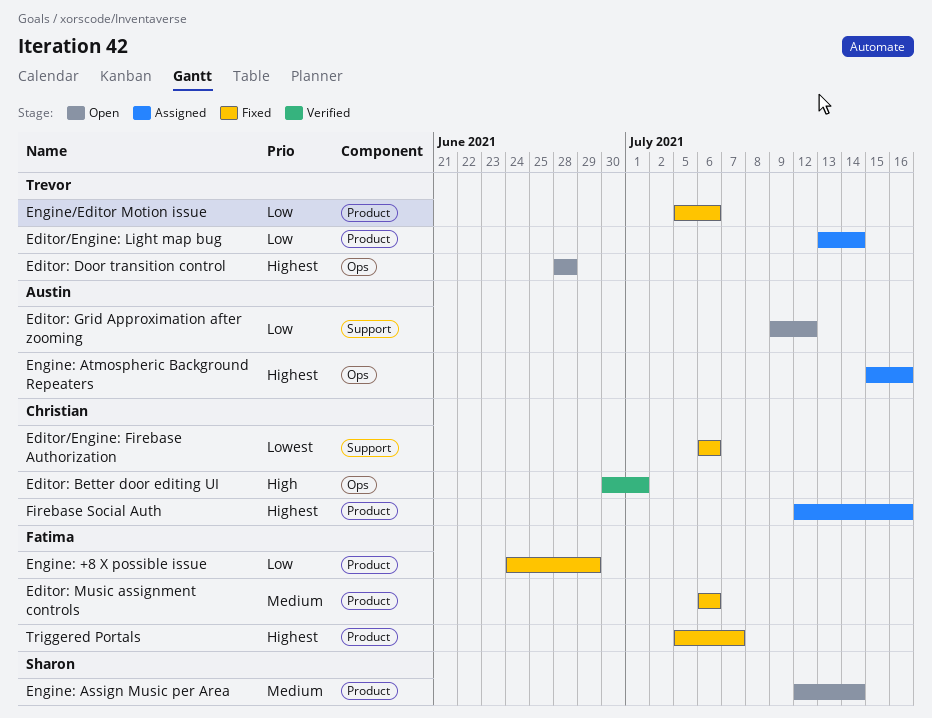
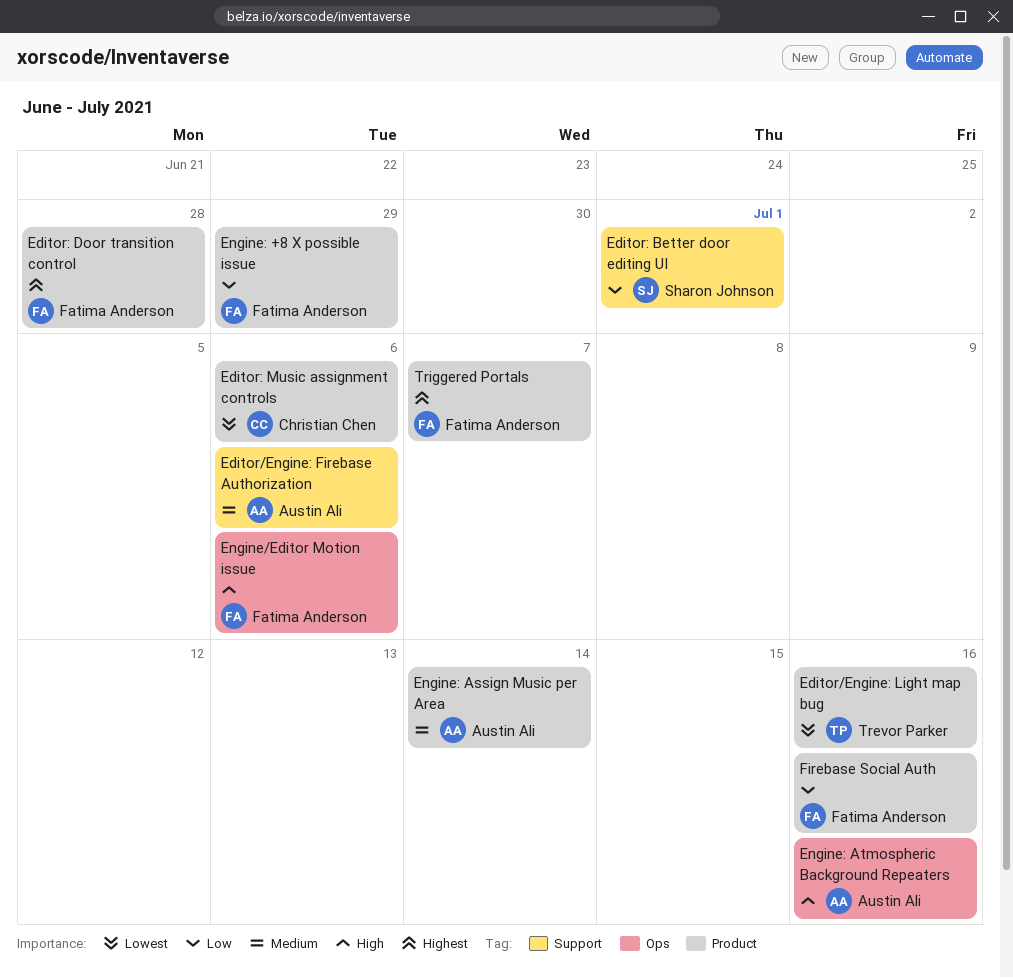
Editor/Engine: Firebase Authorization, owner: Christian Chen -> Austin Ali
Editor/Engine: Firebase Authorization, priority: Lowest -> Medium
Editor/Engine: Light map bug, priority: Low -> Lowest
Editor/Engine: Light map bug, due: Jul 14 -> Jul 16
Editor: Better door editing UI, owner: Christian Chen -> Sharon Johnson
Editor: Better door editing UI, priority: High -> Low
Editor: Better door editing UI, label: Ops -> Support
Editor: Door transition control, owner: Trevor Parker -> Fatima Anderson
Editor: Door transition control, label: Ops -> Product
Editor: Grid Approximation after zooming: present -> none
Editor: Music assignment controls, owner: Fatima Anderson -> Christian Chen
Editor: Music assignment controls, priority: Medium -> Lowest
Engine/Editor Motion issue, owner: Trevor Parker -> Fatima Anderson
Engine/Editor Motion issue, priority: Low -> High
Engine/Editor Motion issue, label: Product -> Ops
Engine: Assign Music per Area, owner: Sharon Johnson -> Austin Ali
Engine: Atmospheric Background Repeaters, priority: Highest -> High
Firebase Social Auth, owner: Christian Chen -> Fatima Anderson
Firebase Social Auth, priority: Highest -> Low

